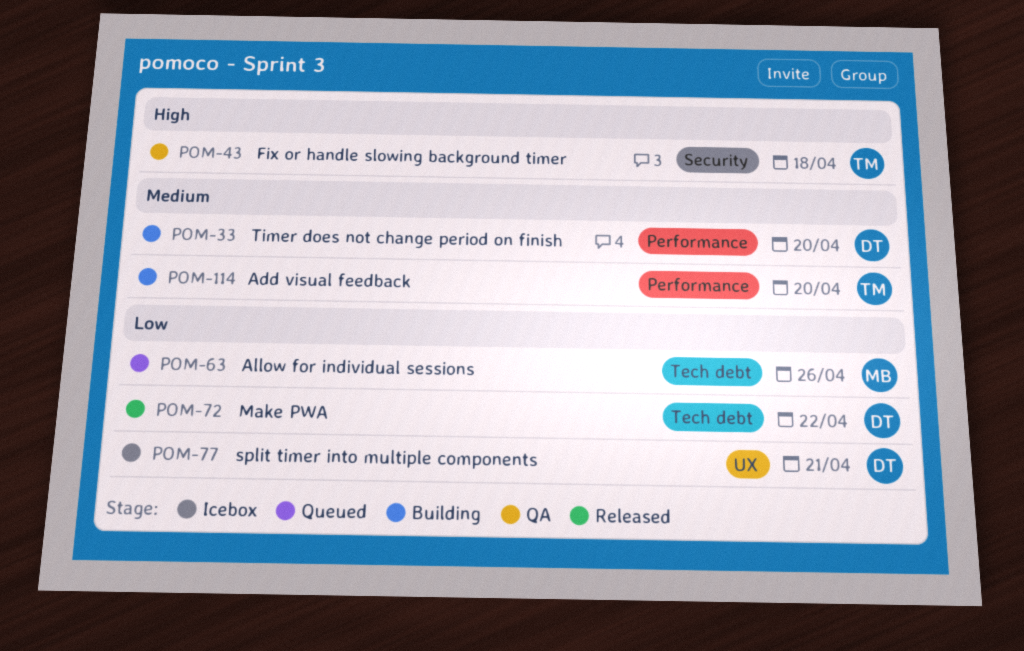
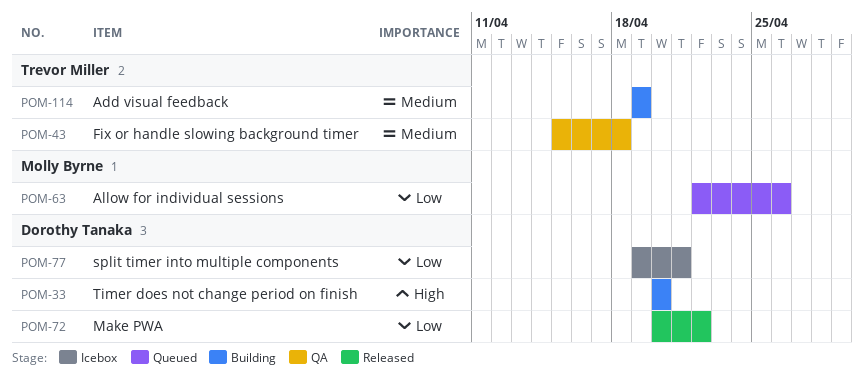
POM-33, priority: Medium -> High
POM-43, priority: High -> Medium
POM-114, due: Apr 20 -> Apr 19

